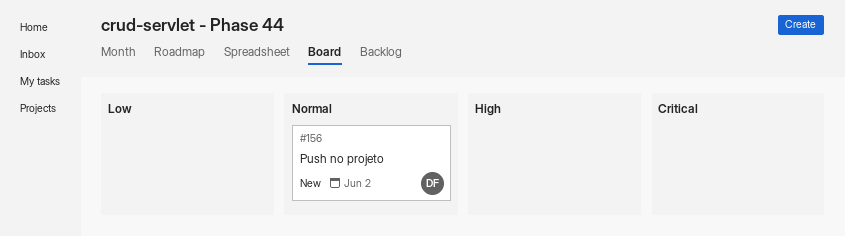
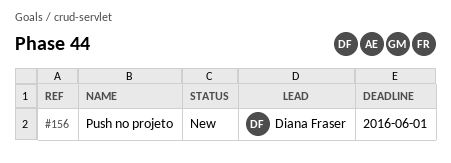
#156, due: Jun 2 -> Jun 1

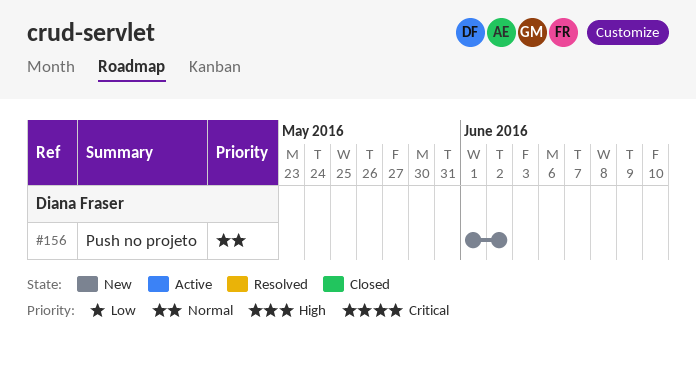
#156, due: Jun 1 -> Jun 2

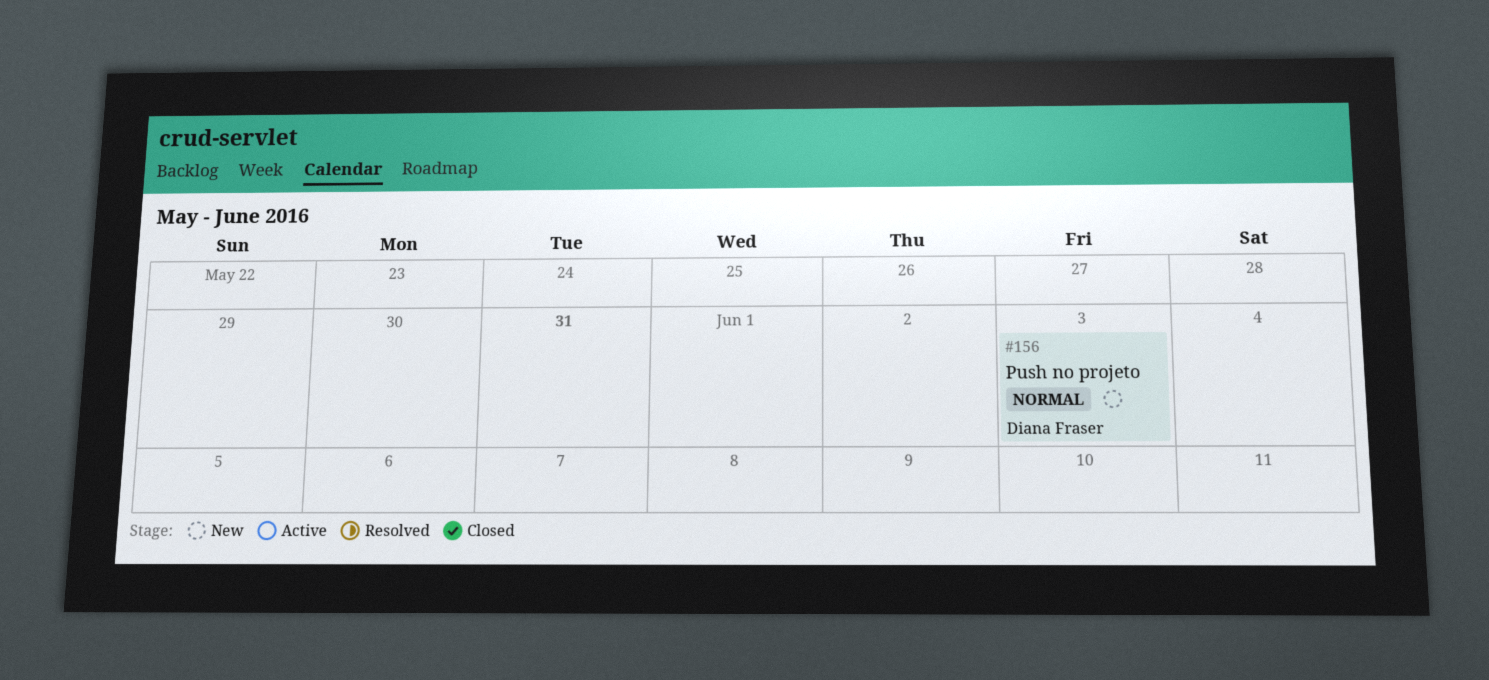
#156, due: Jun 2 -> Jun 3

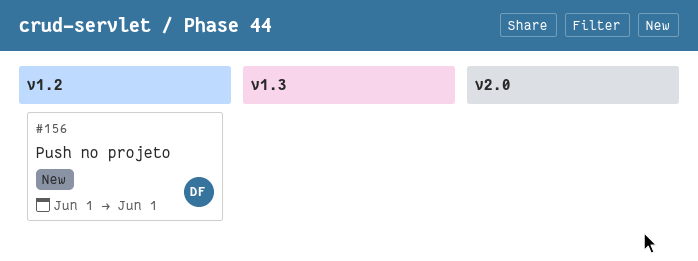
#156, due: Jun 3 -> Jun 1

